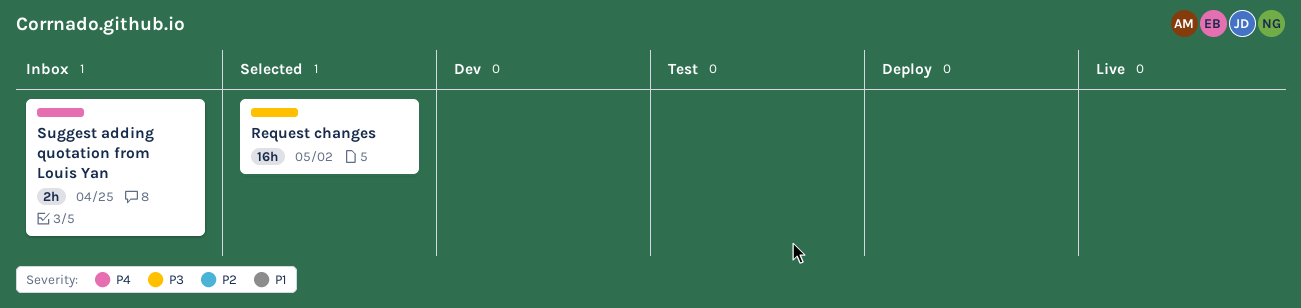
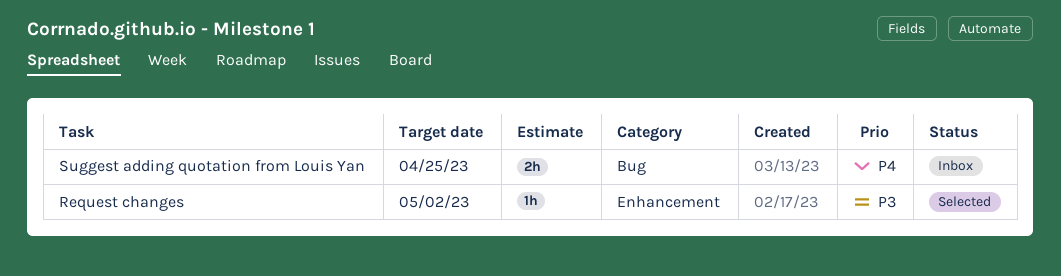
Request changes, estimate: 16h -> 1h

